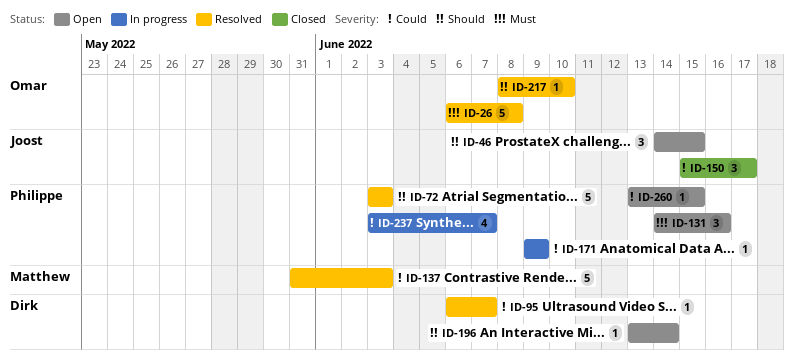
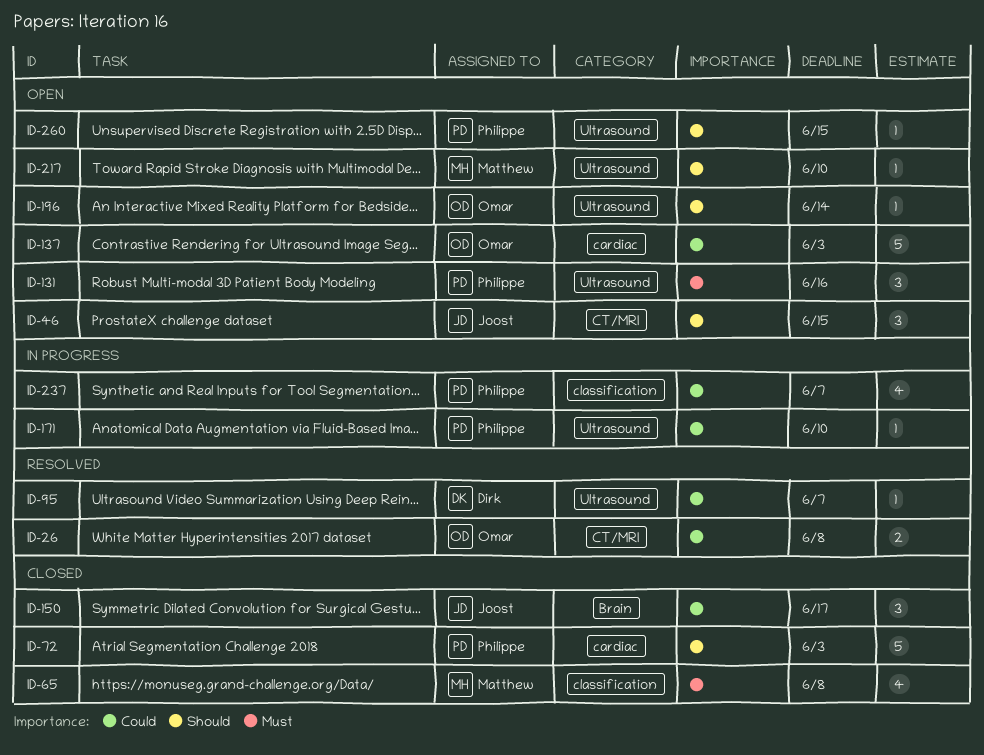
ID-26, priority: Must -> Could
ID-26, estimate: 5 -> 2
ID-65: none -> present
ID-72, status: Resolved -> Closed
ID-137, status: Resolved -> Open
ID-137, owner: Matthew -> Omar
ID-171, due: Jun 9 -> Jun 10
ID-196, owner: Dirk -> Omar
ID-217, status: Resolved -> Open
ID-217, owner: Omar -> Matthew
ID-260, priority: Could -> Should

